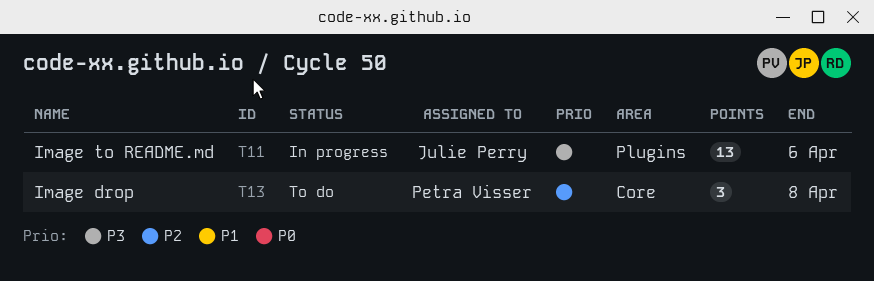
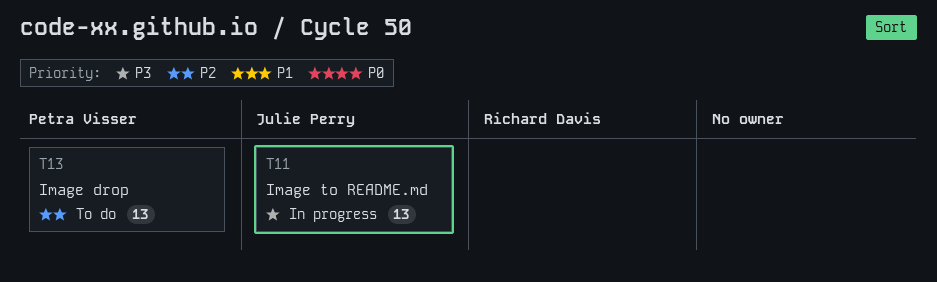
T13, estimate: 3 -> 13

